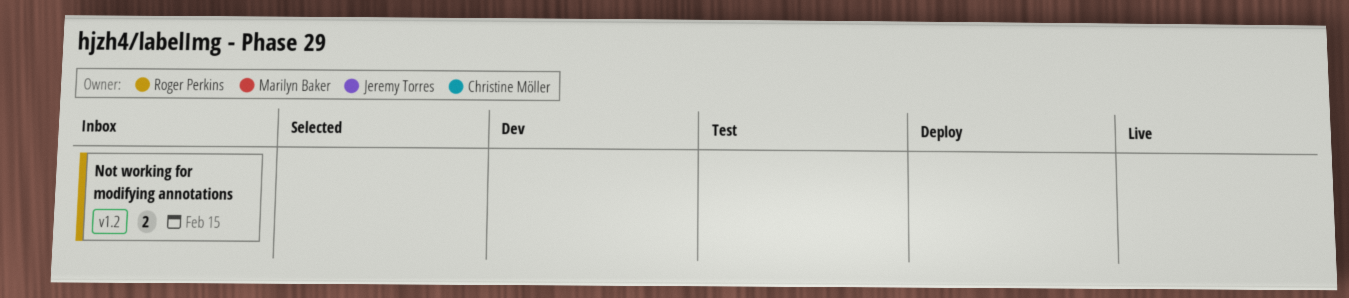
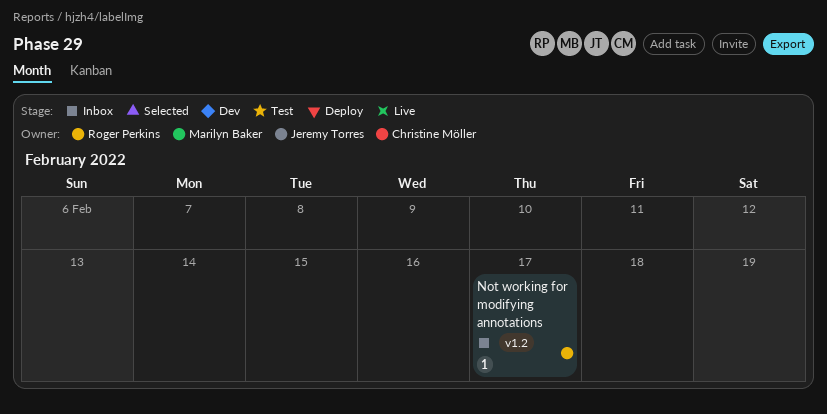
Not working for modifying annotations, estimate: 2 -> 1
Not working for modifying annotations, due: Feb 15 -> Feb 17

